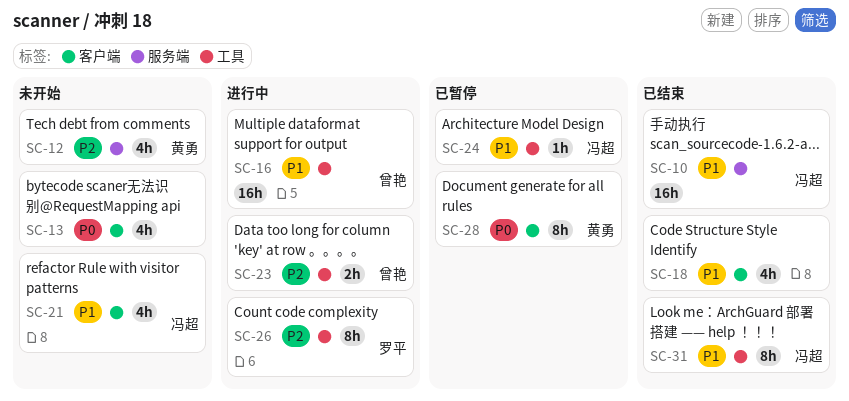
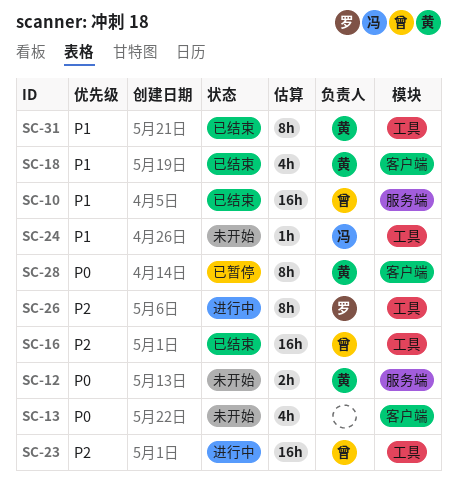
SC-10, owner: 冯超 -> 曾艳
SC-12, priority: P2 -> P0
SC-12, estimate: 4h -> 2h
SC-16, status: 进行中 -> 已结束
SC-16, priority: P1 -> P2
SC-18, owner: none -> 黄勇
SC-21: present -> none
SC-23, estimate: 2h -> 16h
SC-24, status: 已暂停 -> 未开始
SC-31, owner: 冯超 -> 黄勇

